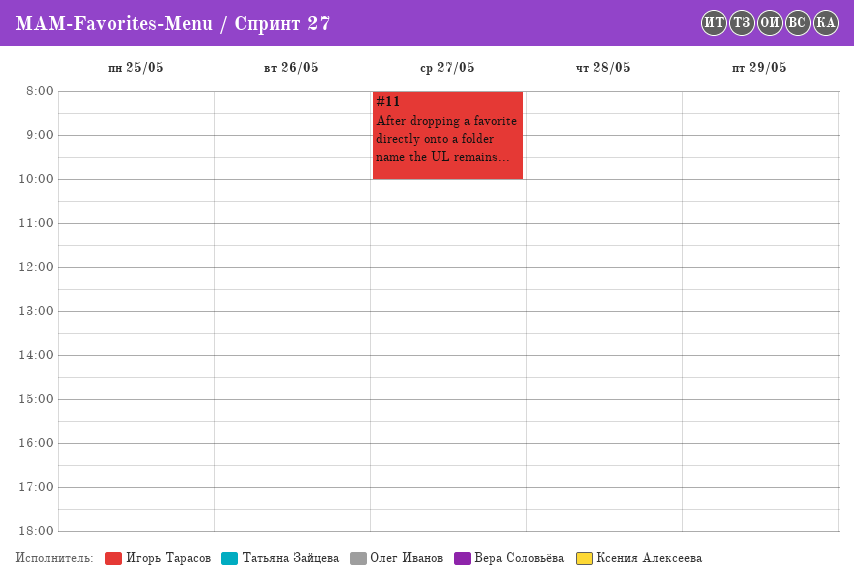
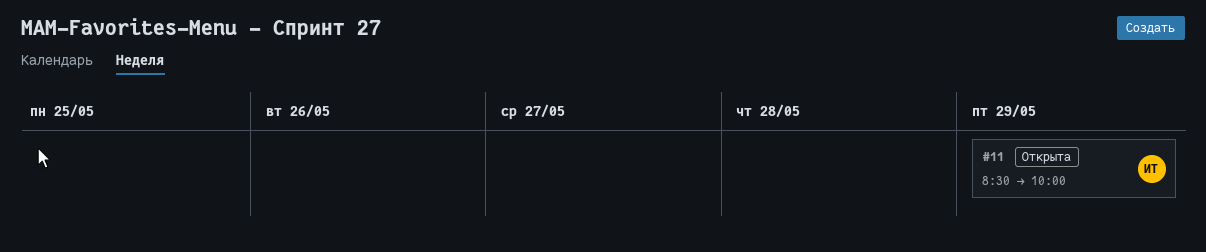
#11, day: May 27 -> May 29
#11, begins: 08:00 -> 08:30

